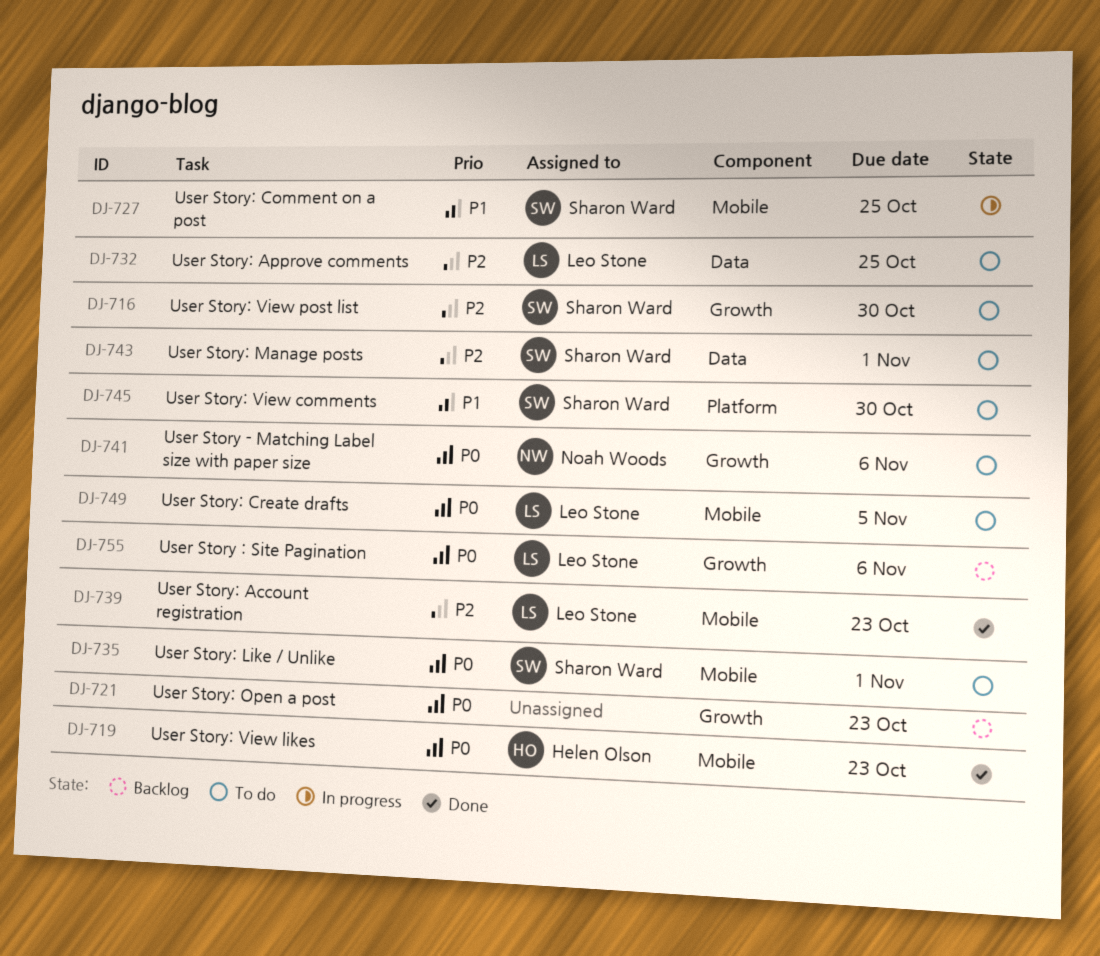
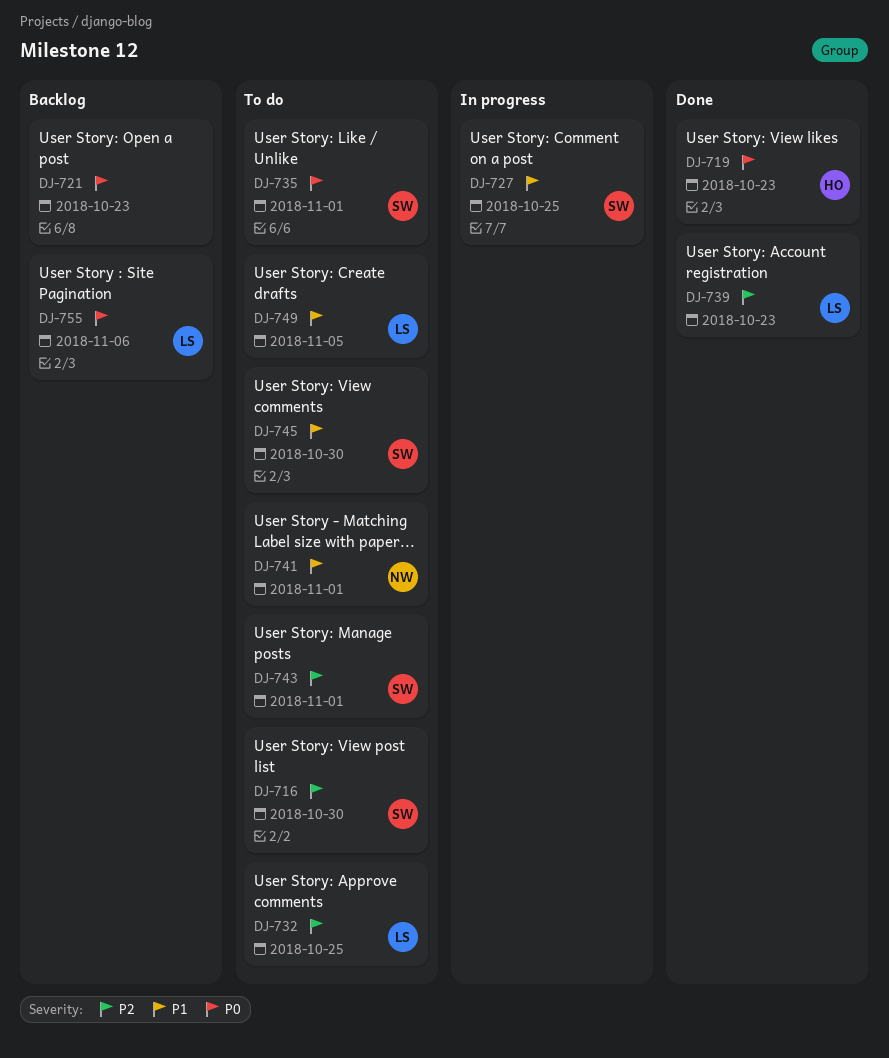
DJ-741, priority: P0 -> P1
DJ-741, due: Nov 6 -> Nov 1
DJ-749, priority: P0 -> P1

